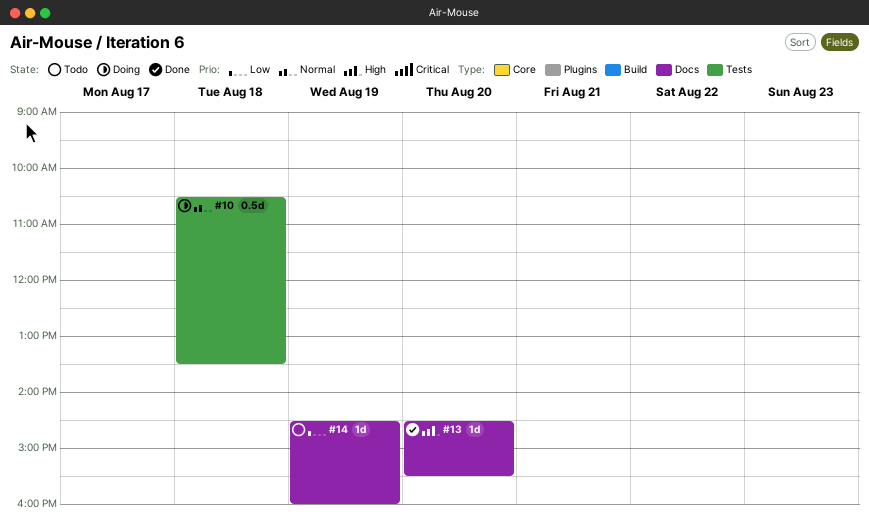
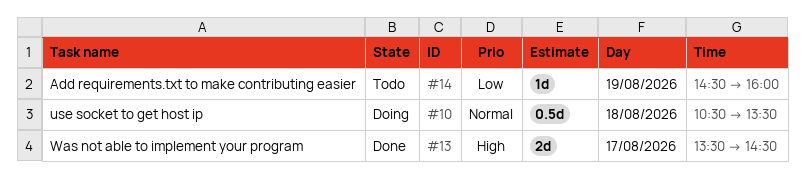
#13, estimate: 1d -> 2d
#13, day: Aug 20 -> Aug 17
#13, begins: 14:30 -> 13:30
#13, ends: 15:30 -> 14:30

